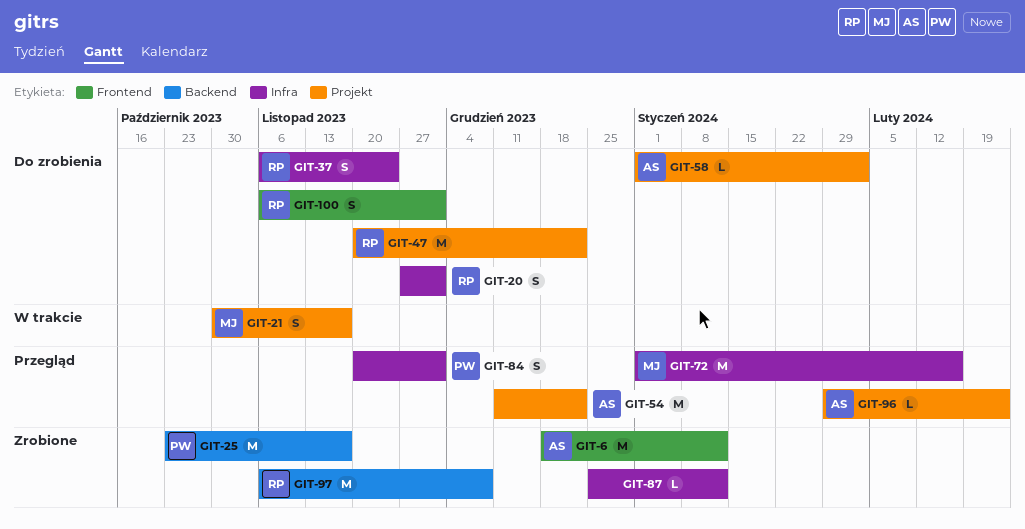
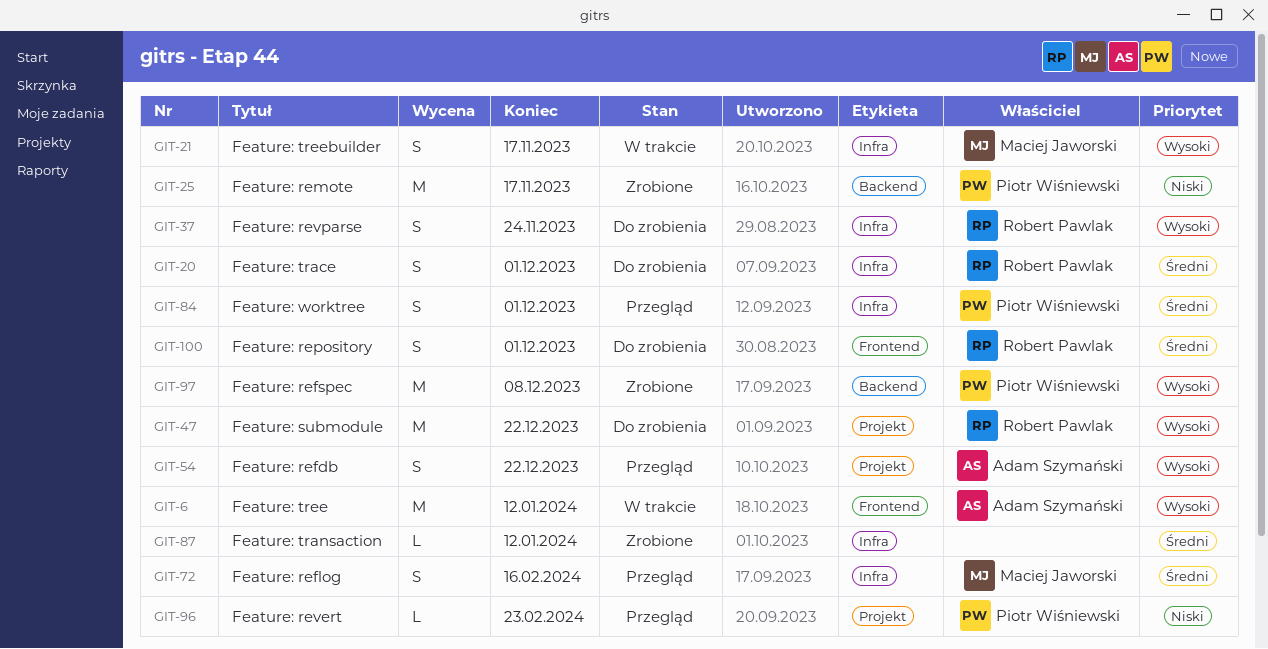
GIT-6, status: Zrobione -> W trakcie
GIT-21, label: Projekt -> Infra
GIT-54, estimate: M -> S
GIT-58: present -> none
GIT-72, estimate: M -> S
GIT-96, owner: Adam Szymański -> Piotr Wiśniewski
GIT-97, owner: Robert Pawlak -> Piotr Wiśniewski

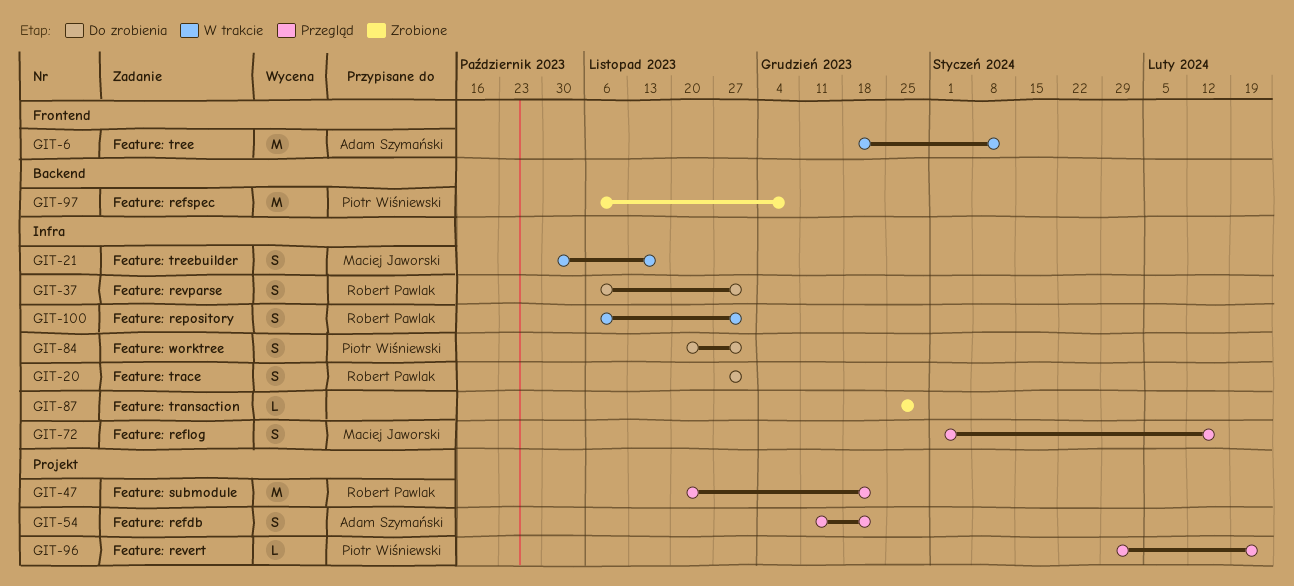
GIT-25: present -> none
GIT-37, due: Nov 24 -> Dec 1
GIT-47, status: Do zrobienia -> Przegląd
GIT-84, status: Przegląd -> Do zrobienia
GIT-87, due: Jan 12 -> Dec 29
GIT-100, status: Do zrobienia -> W trakcie
GIT-100, label: Frontend -> Infra

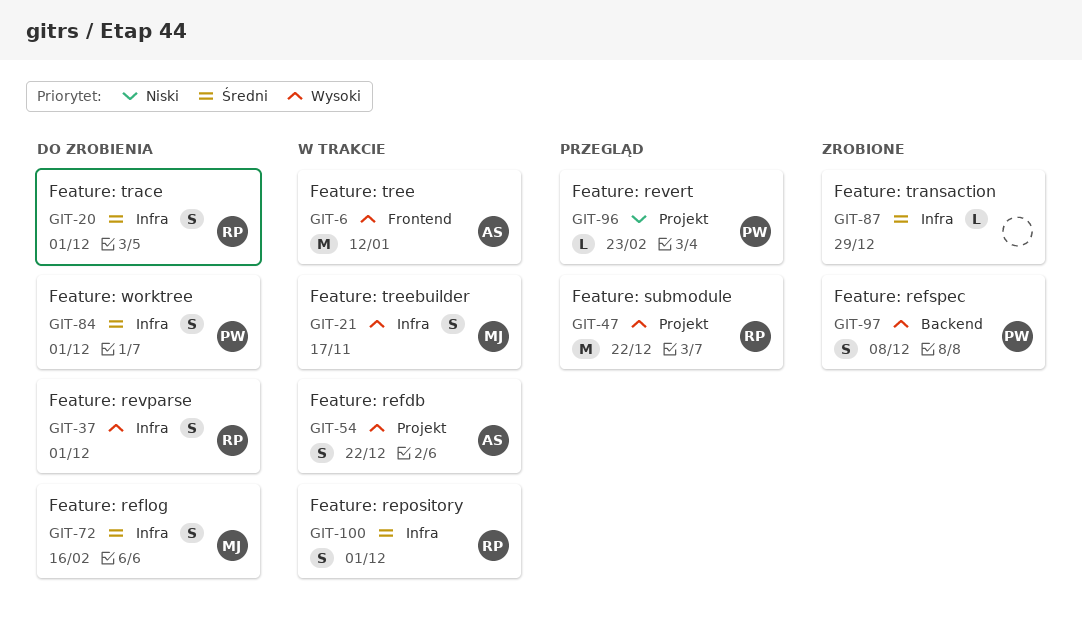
GIT-54, status: Przegląd -> W trakcie
GIT-72, status: Przegląd -> Do zrobienia
GIT-97, estimate: M -> S

